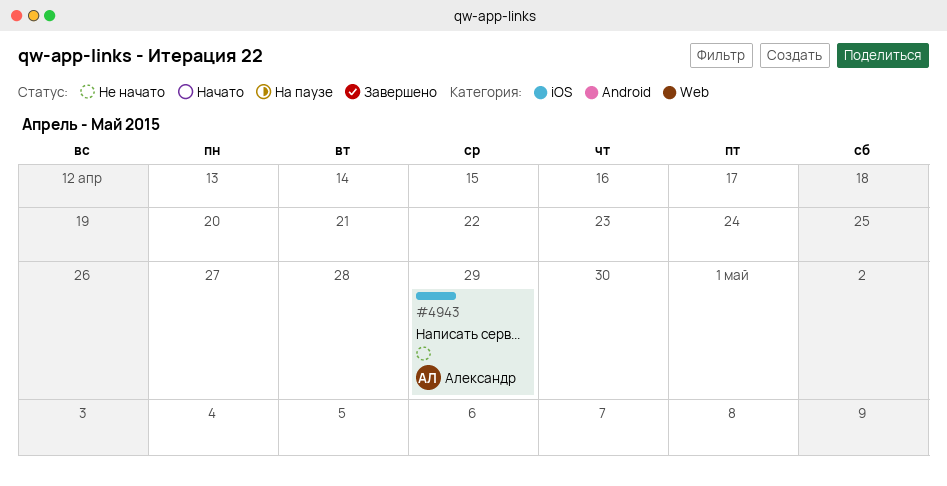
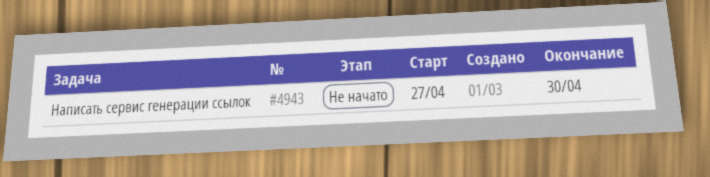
#4943, due: Apr 29 -> Apr 30

